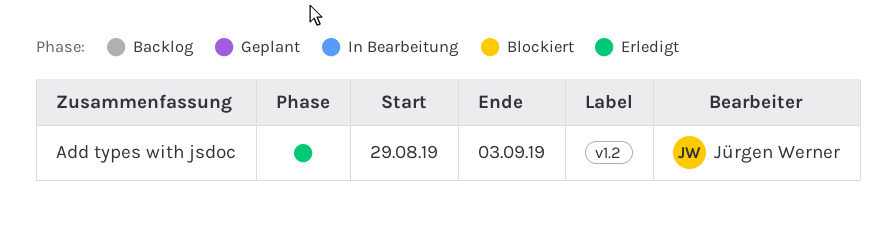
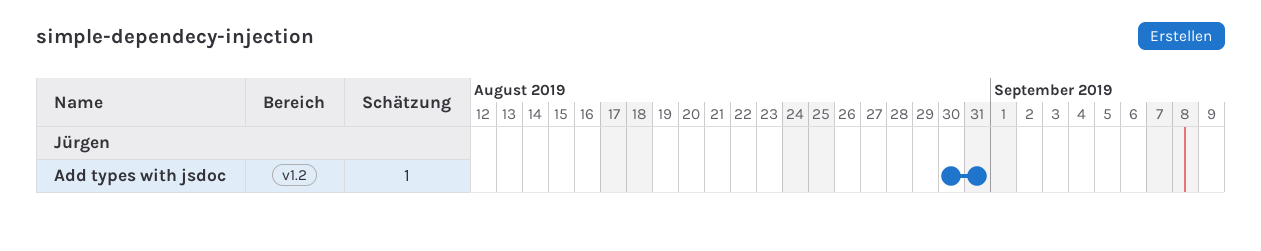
Add types with jsdoc, start: Aug 29 -> Aug 30
Add types with jsdoc, due: Sep 3 -> Aug 31

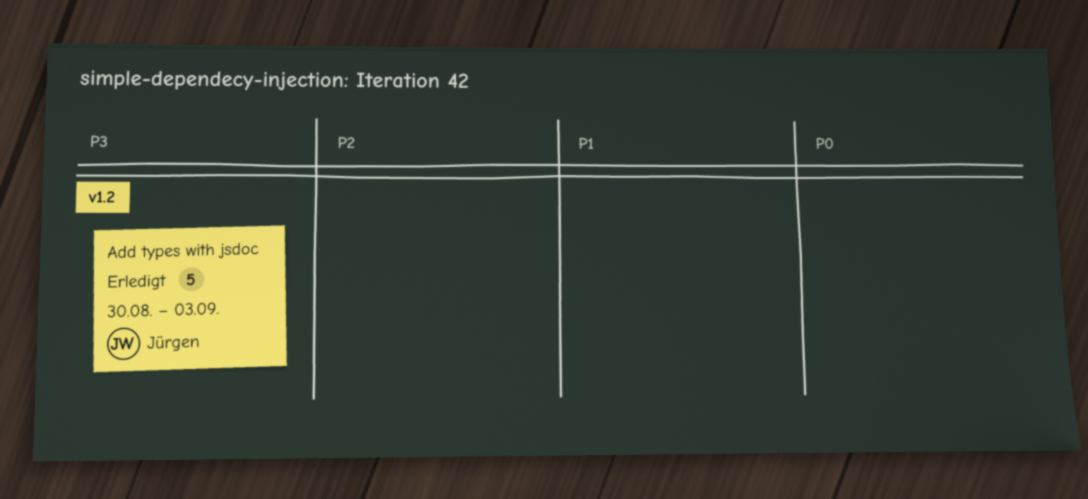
Add types with jsdoc, estimate: 1 -> 5
Add types with jsdoc, due: Aug 31 -> Sep 3

